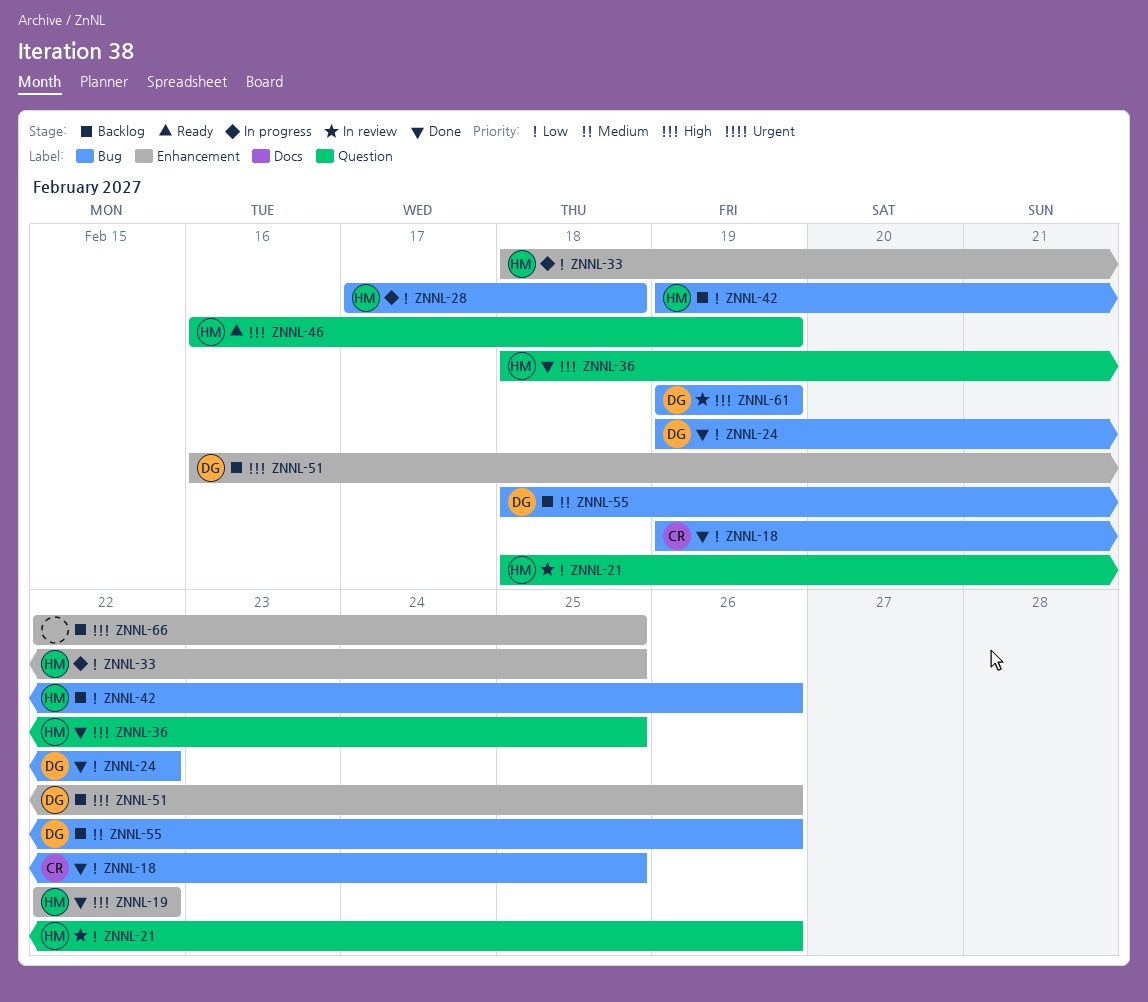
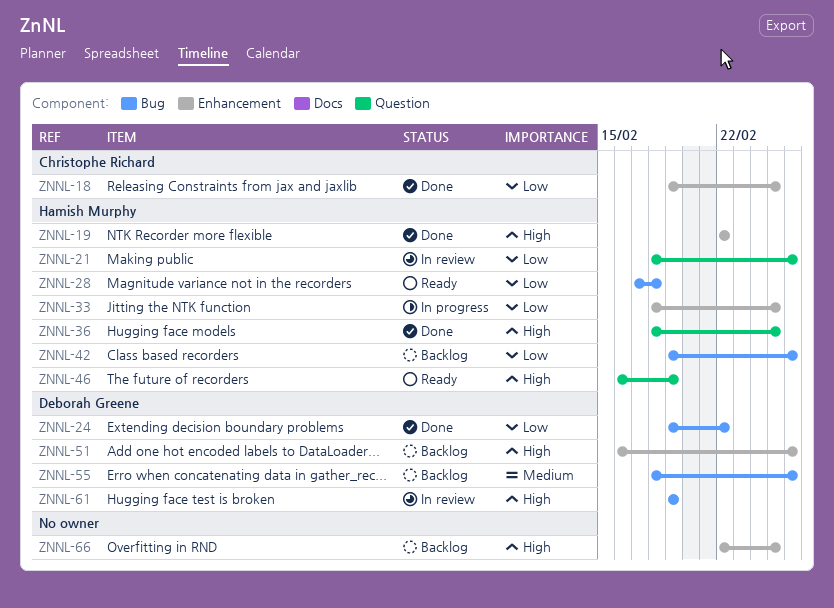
ZNNL-18, label: Bug -> Enhancement
ZNNL-28, status: In progress -> Ready

